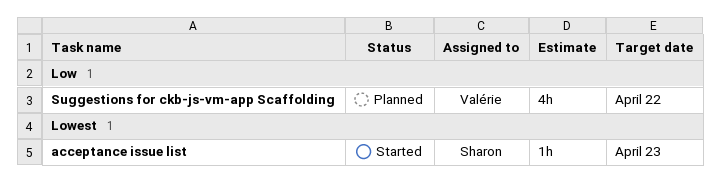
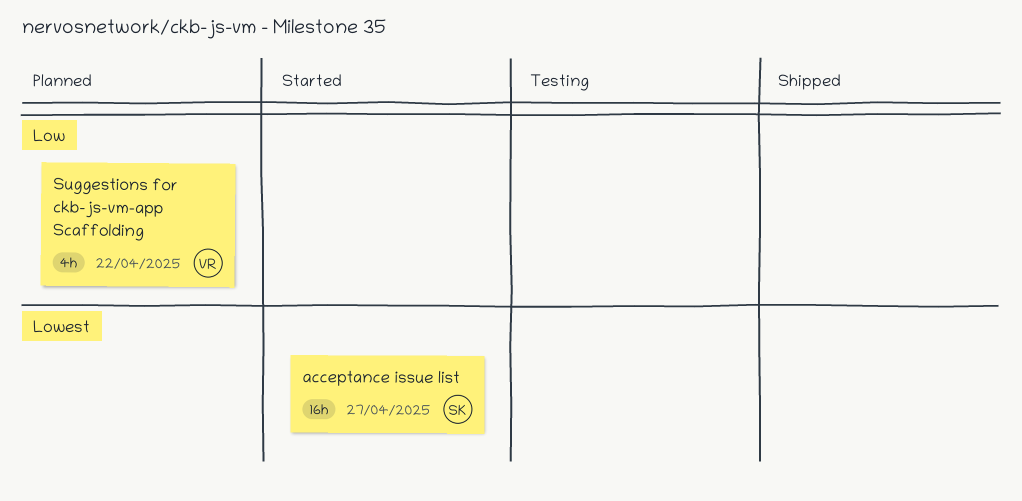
acceptance issue list, estimate: 1h -> 16h
acceptance issue list, due: Apr 23 -> Apr 27

